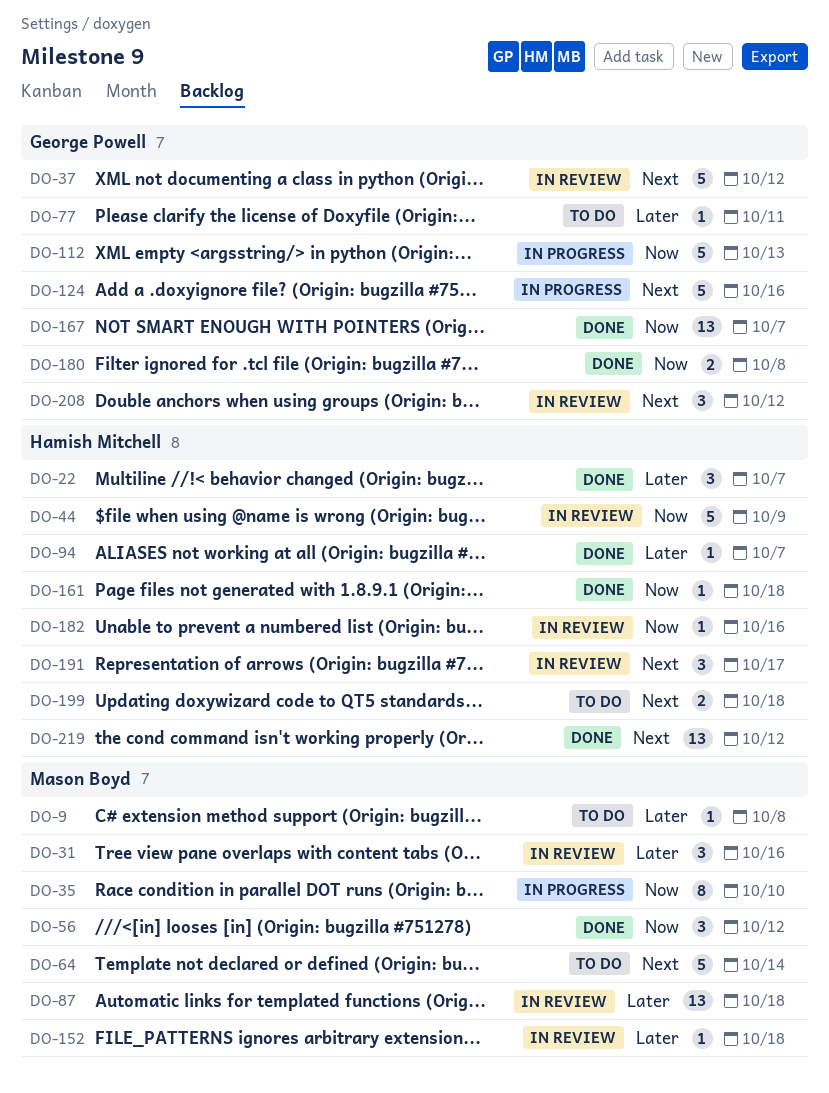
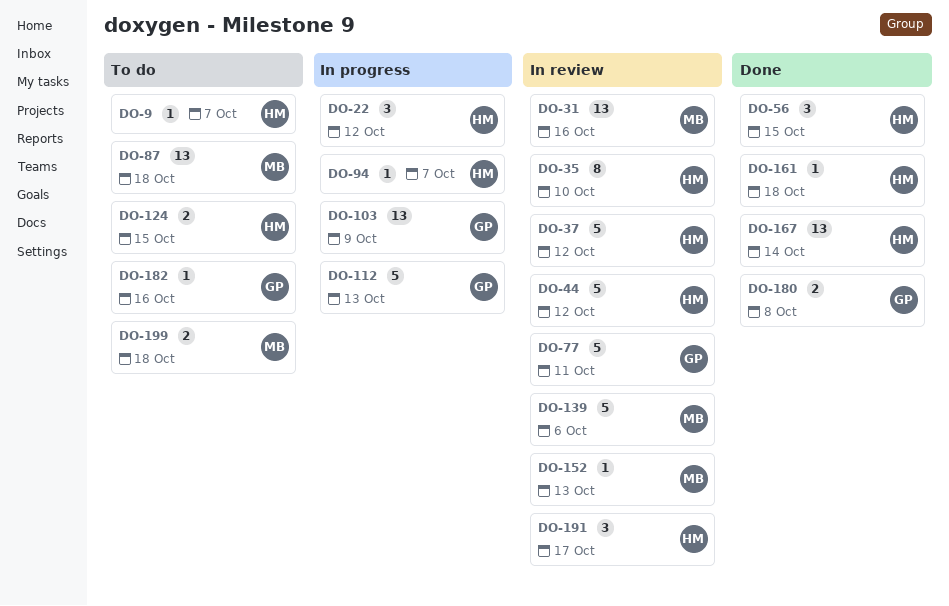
DO-9, owner: Mason Boyd -> Hamish Mitchell
DO-9, due: Oct 8 -> Oct 7
DO-22, status: Done -> In progress
DO-22, due: Oct 7 -> Oct 12
DO-31, estimate: 3 -> 13
DO-35, status: In progress -> In review
DO-35, owner: Mason Boyd -> Hamish Mitchell
DO-37, owner: George Powell -> Hamish Mitchell
DO-44, due: Oct 9 -> Oct 12
DO-56, owner: Mason Boyd -> Hamish Mitchell
DO-56, due: Oct 12 -> Oct 15
DO-64: present -> none
DO-77, status: To do -> In review
DO-77, estimate: 1 -> 5
DO-87, status: In review -> To do
DO-94, status: Done -> In progress
DO-103: none -> present
DO-124, status: In progress -> To do
DO-124, owner: George Powell -> Hamish Mitchell
DO-124, estimate: 5 -> 2
DO-124, due: Oct 16 -> Oct 15
DO-139: none -> present
DO-152, due: Oct 18 -> Oct 13
DO-167, owner: George Powell -> Hamish Mitchell
DO-167, due: Oct 7 -> Oct 14
DO-182, status: In review -> To do
DO-182, owner: Hamish Mitchell -> George Powell
DO-199, owner: Hamish Mitchell -> Mason Boyd
DO-208: present -> none
DO-219: present -> none

